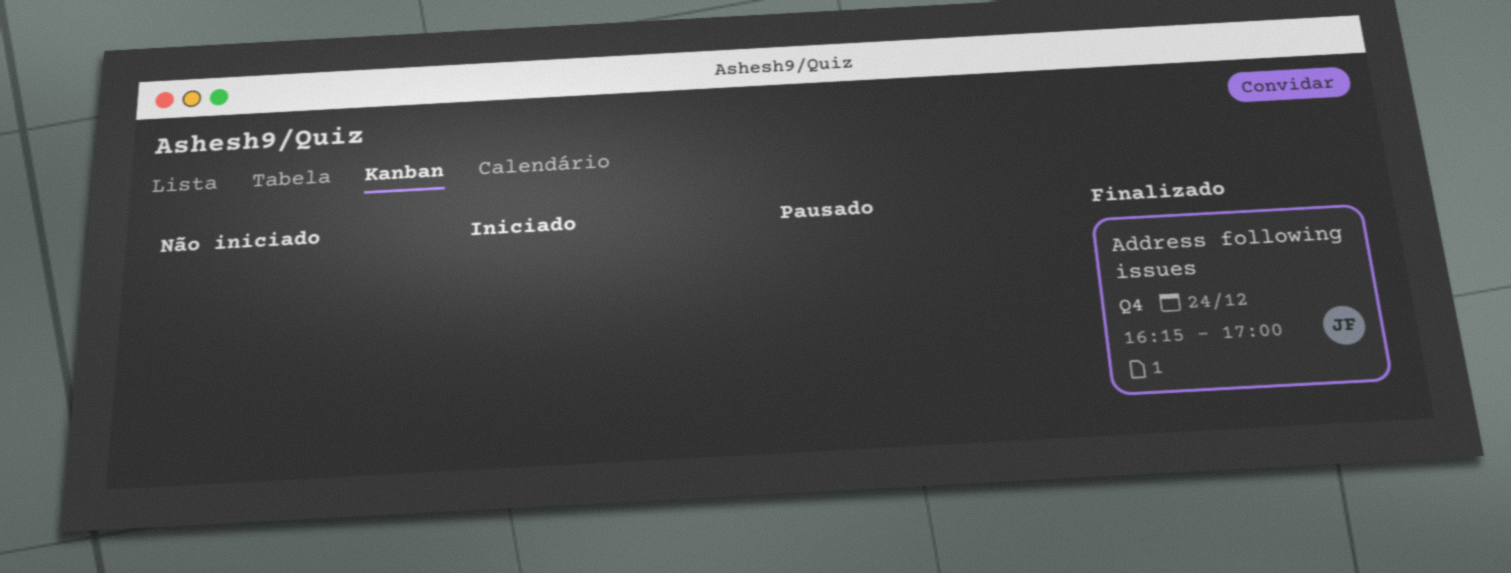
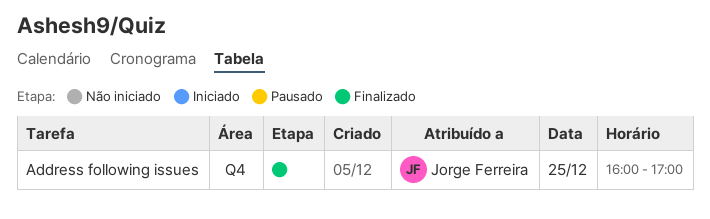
Address following issues, day: Dec 24 -> Dec 25
Address following issues, begins: 16:15 -> 16:00

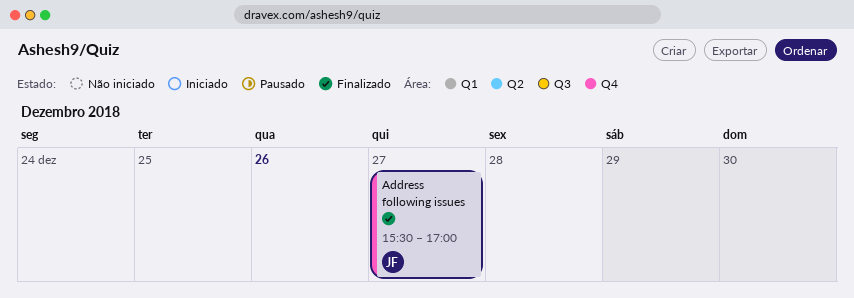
Address following issues, day: Dec 25 -> Dec 27
Address following issues, begins: 16:00 -> 15:30

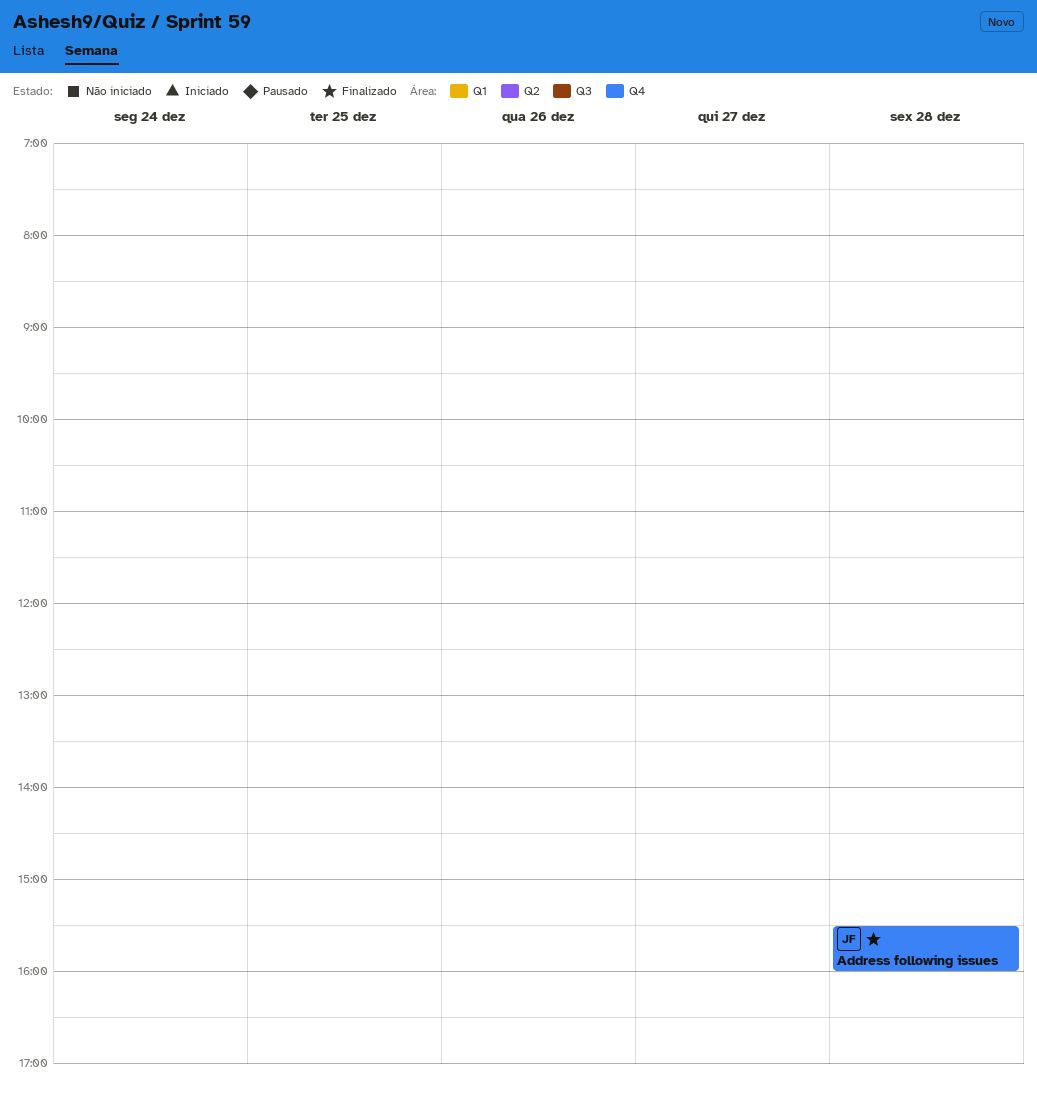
Address following issues, day: Dec 27 -> Dec 28
Address following issues, ends: 17:00 -> 16:00

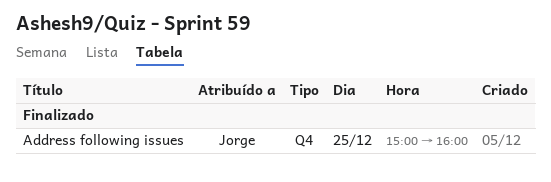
Address following issues, day: Dec 28 -> Dec 25
Address following issues, begins: 15:30 -> 15:00

